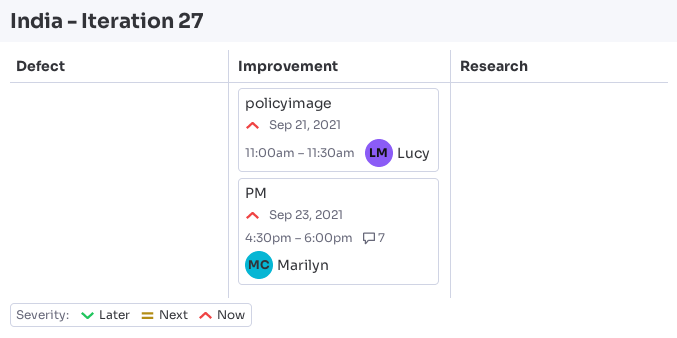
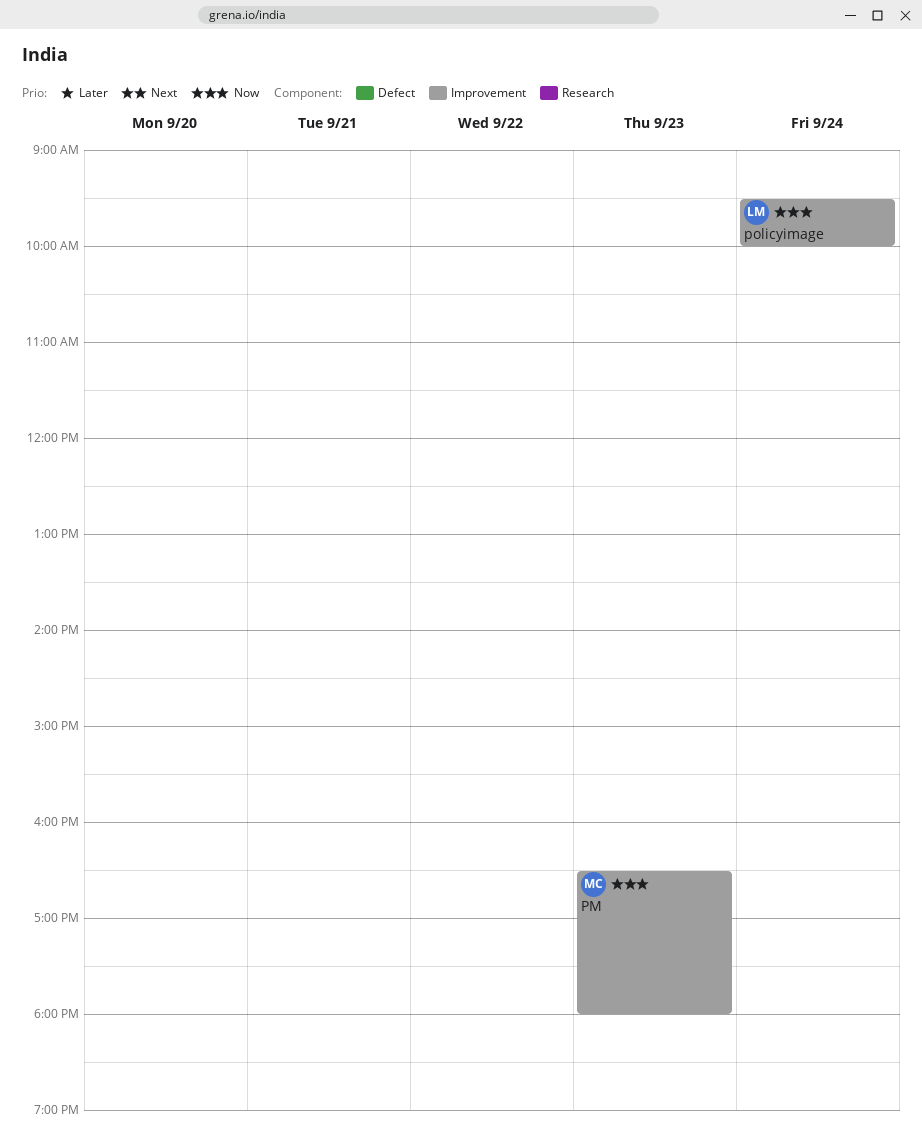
policyimage, day: Sep 21 -> Sep 24
policyimage, begins: 11:00 -> 09:30
policyimage, ends: 11:30 -> 10:00

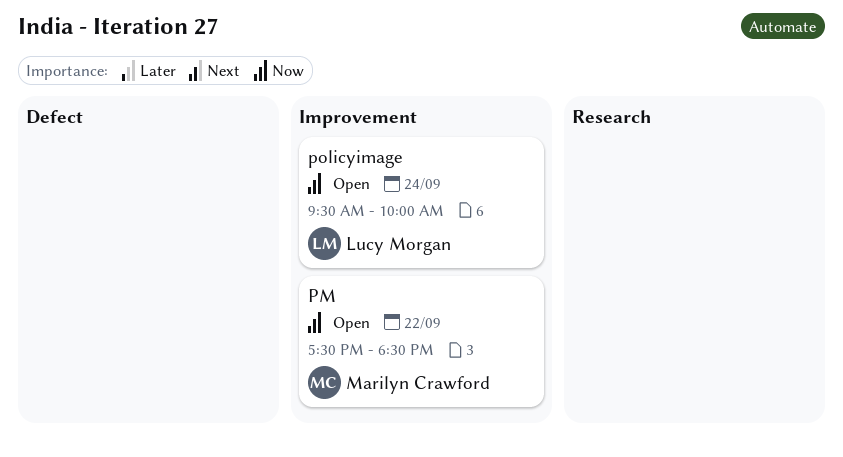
PM, day: Sep 23 -> Sep 22
PM, begins: 16:30 -> 17:30
PM, ends: 18:00 -> 18:30

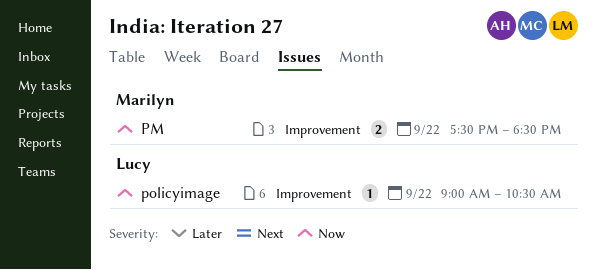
policyimage, day: Sep 24 -> Sep 22
policyimage, begins: 09:30 -> 09:00
policyimage, ends: 10:00 -> 10:30

